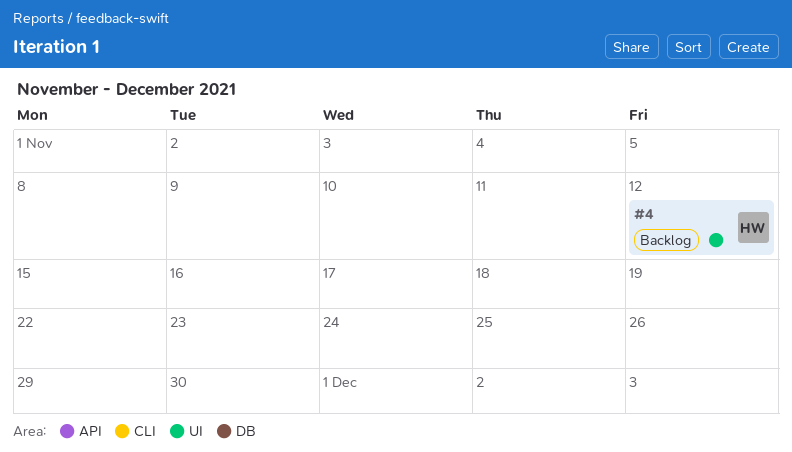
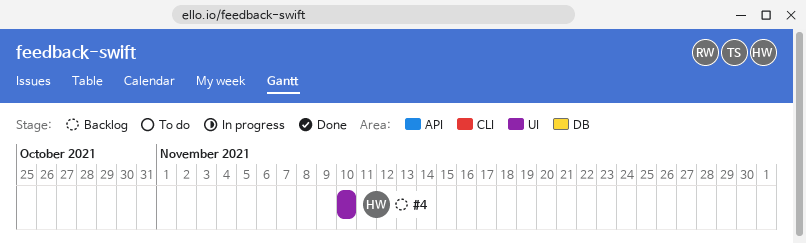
#4, due: Nov 12 -> Nov 10

